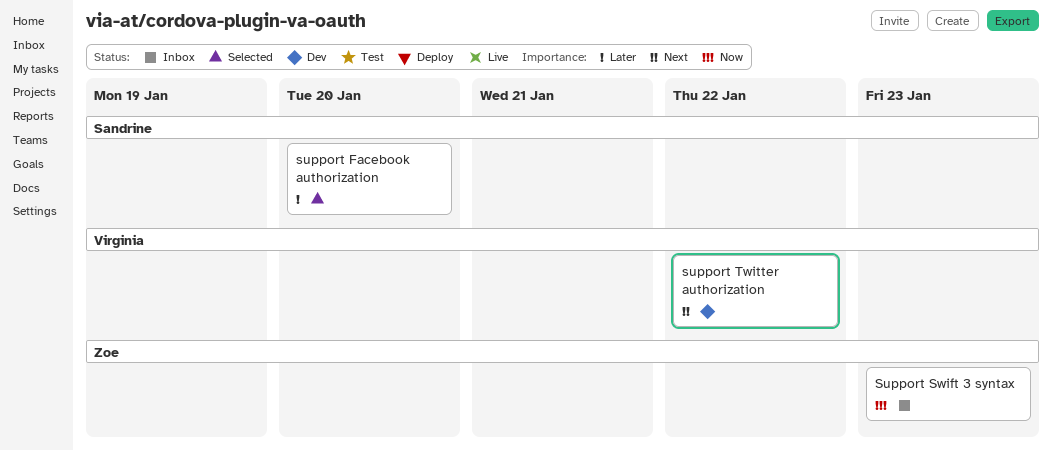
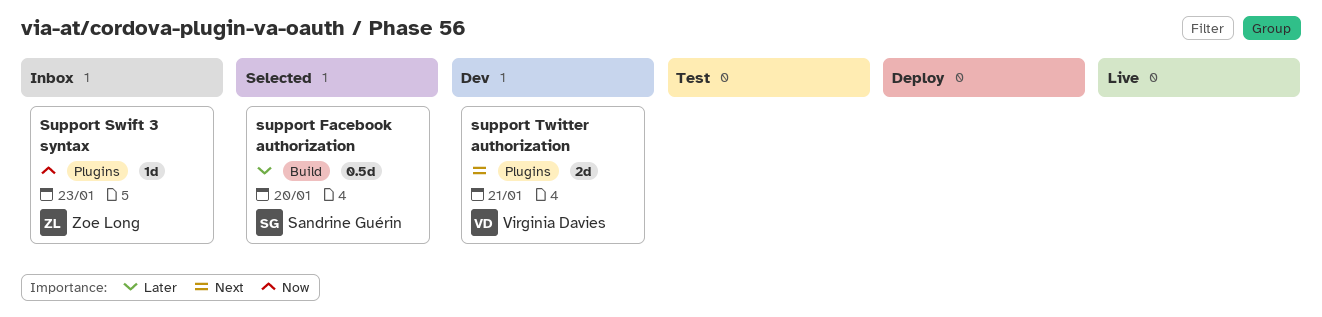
support Twitter authorization, due: Jan 22 -> Jan 21

